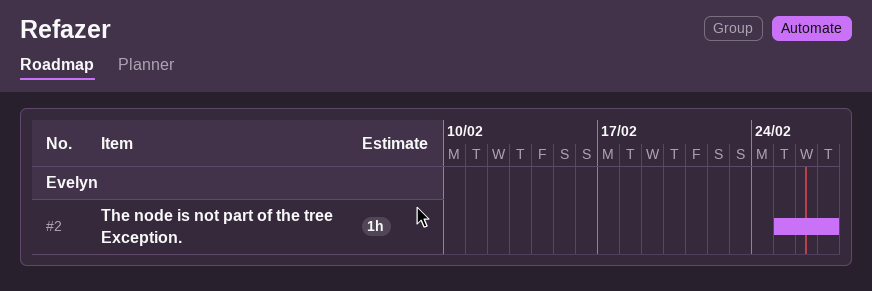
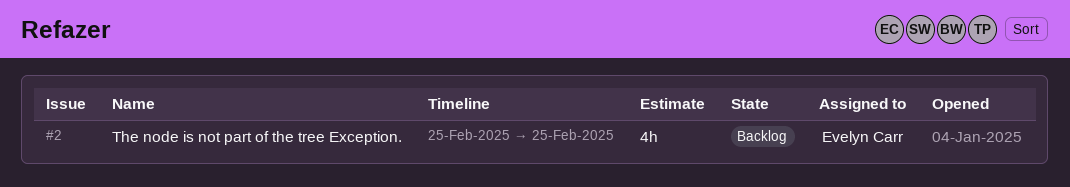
#2, estimate: 1h -> 4h
#2, due: Feb 27 -> Feb 25

